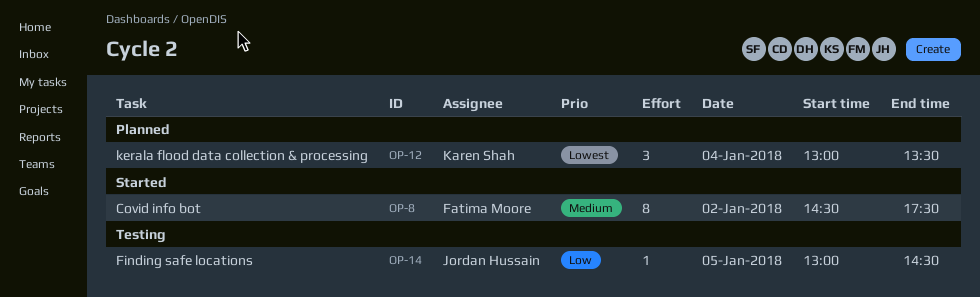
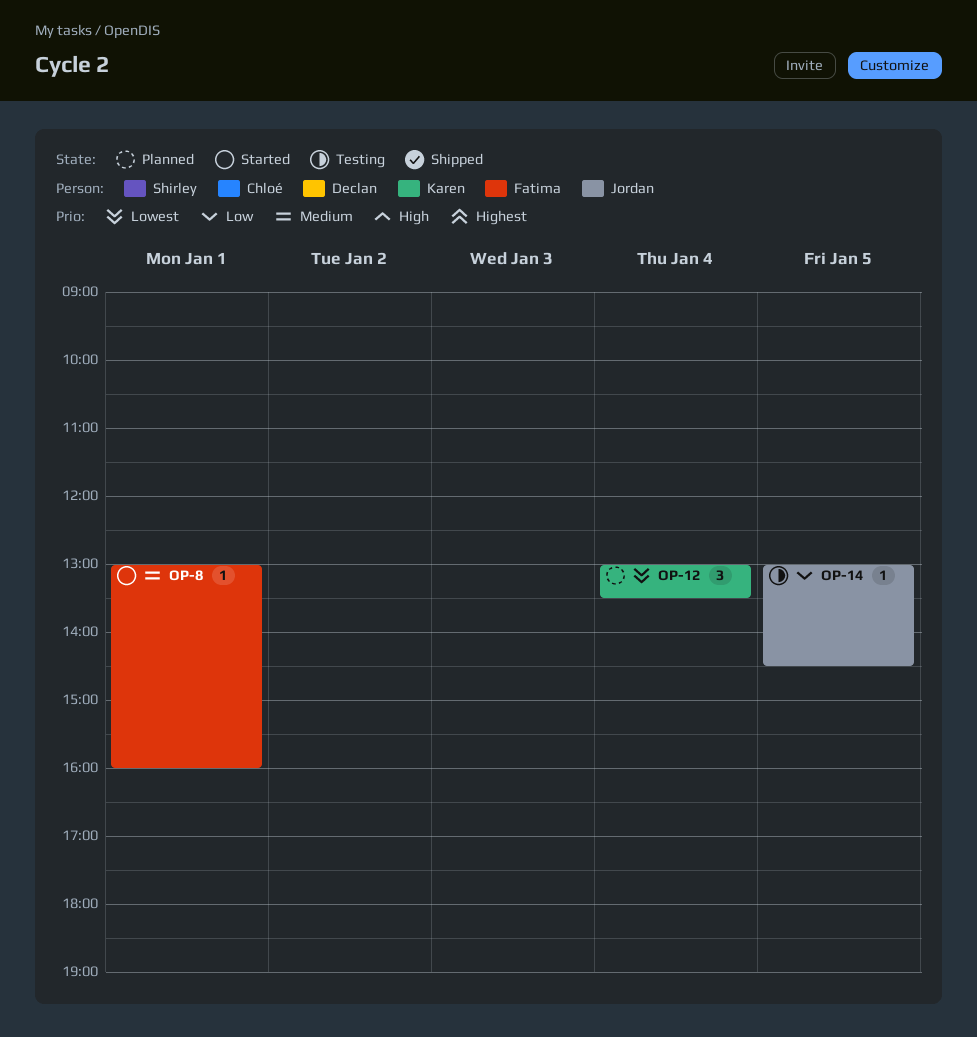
OP-8, estimate: 8 -> 1
OP-8, day: Jan 2 -> Jan 1
OP-8, begins: 14:30 -> 13:00
OP-8, ends: 17:30 -> 16:00

